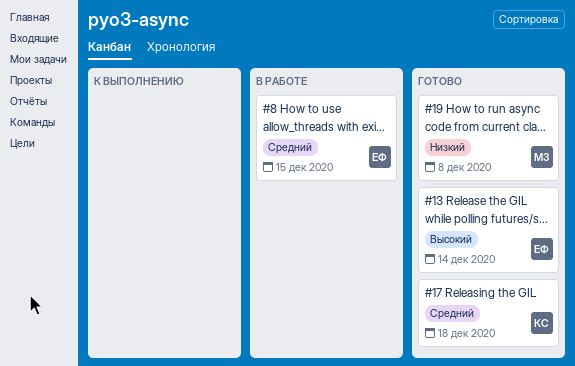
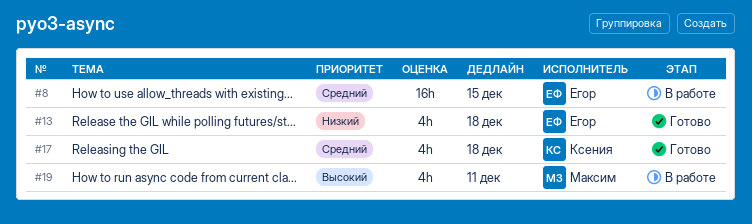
#13, priority: Высокий -> Низкий
#13, due: Dec 14 -> Dec 18
#19, status: Готово -> В работе
#19, priority: Низкий -> Высокий
#19, due: Dec 8 -> Dec 11

